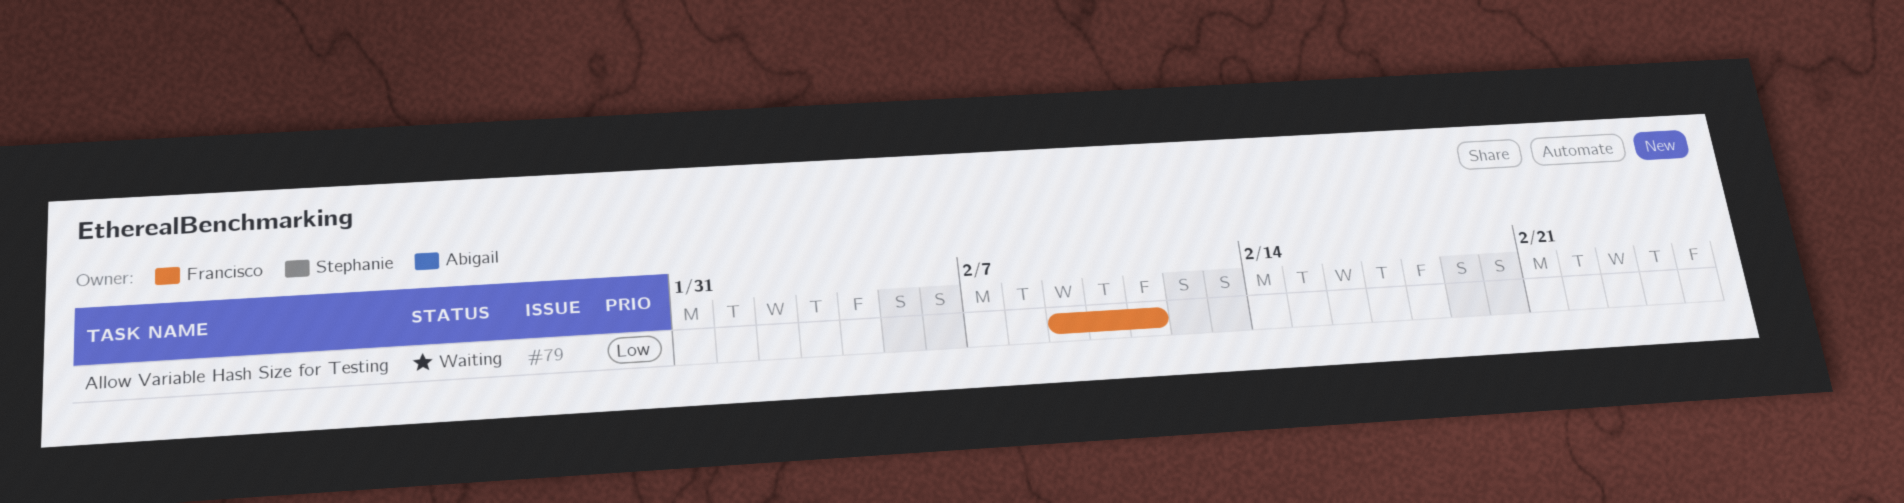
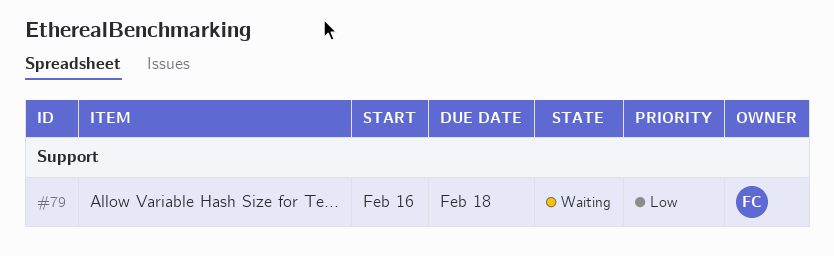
#79, start: Feb 9 -> Feb 16
#79, due: Feb 11 -> Feb 18

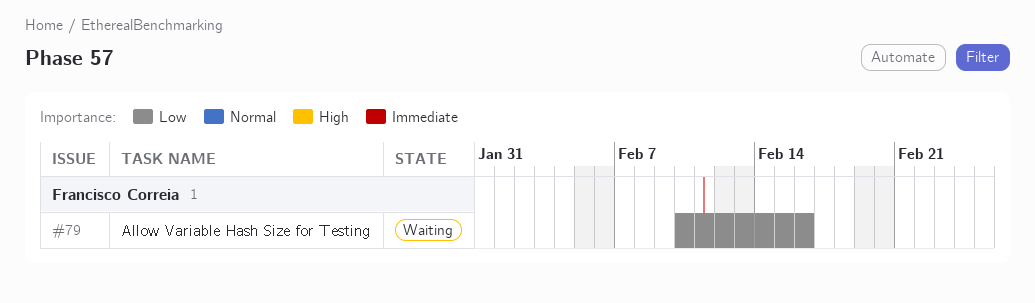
#79, start: Feb 16 -> Feb 10
#79, due: Feb 18 -> Feb 16

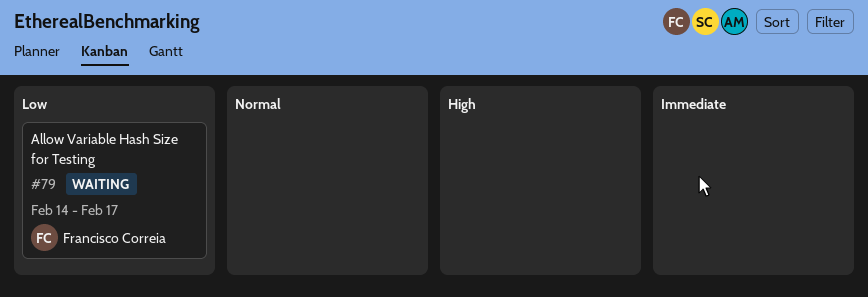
#79, start: Feb 10 -> Feb 14
#79, due: Feb 16 -> Feb 17

